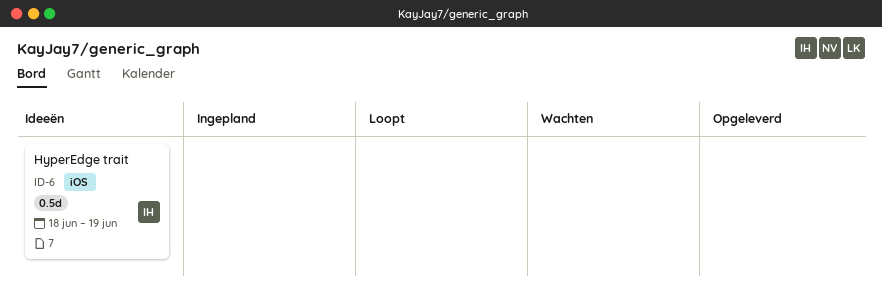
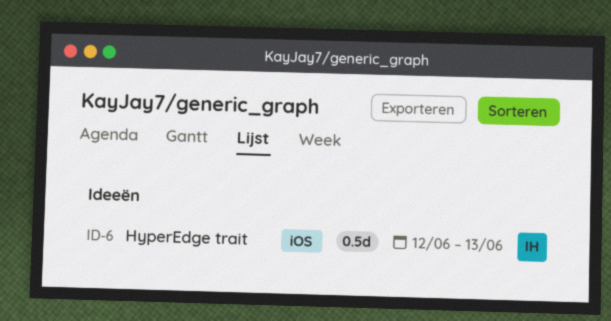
ID-6, start: Jun 18 -> Jun 12
ID-6, due: Jun 19 -> Jun 13

